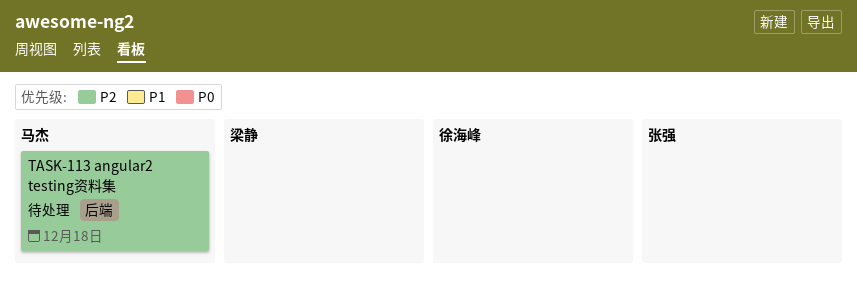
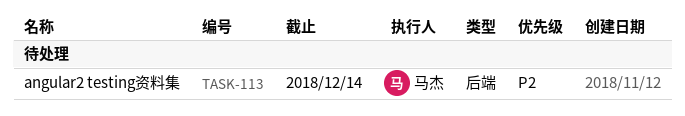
TASK-113, due: Dec 18 -> Dec 14

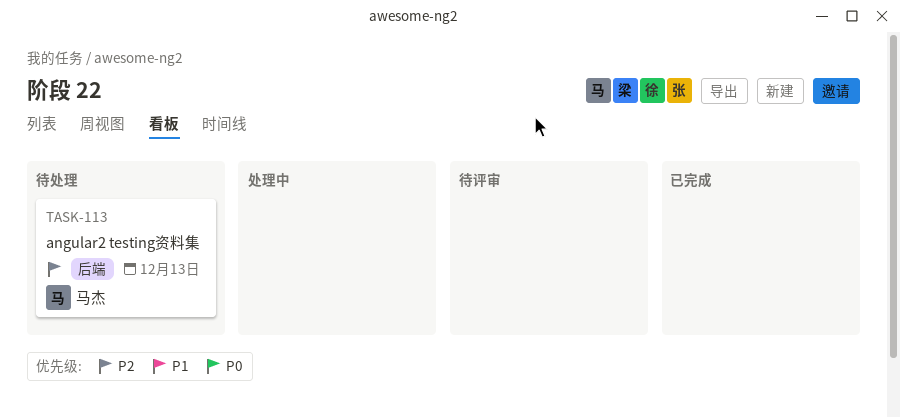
TASK-113, due: Dec 14 -> Dec 13

